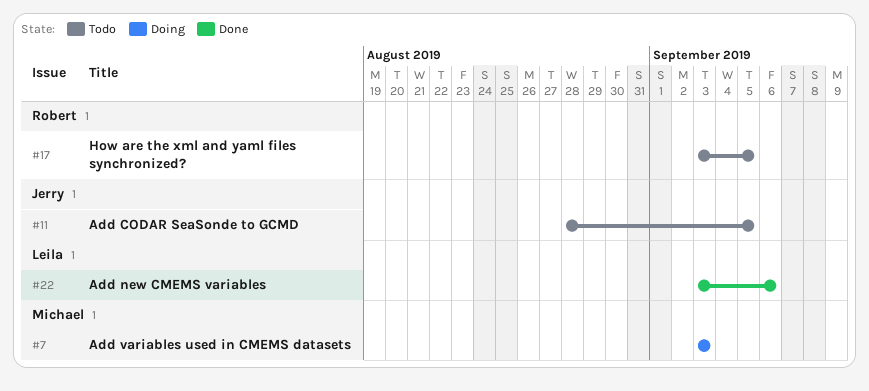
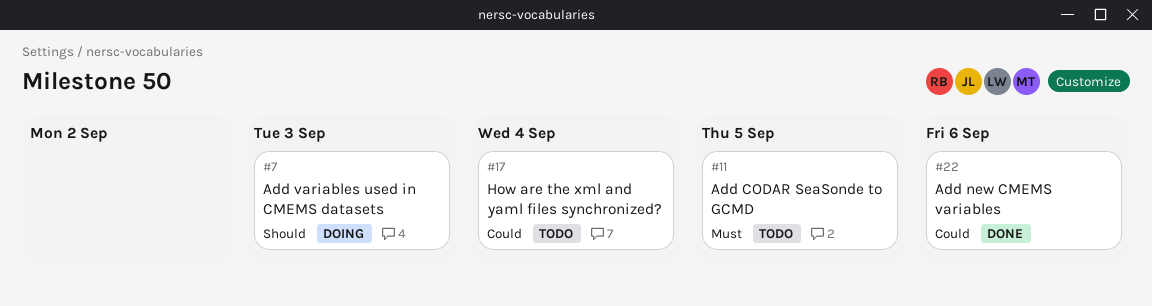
#17, due: Sep 5 -> Sep 4

